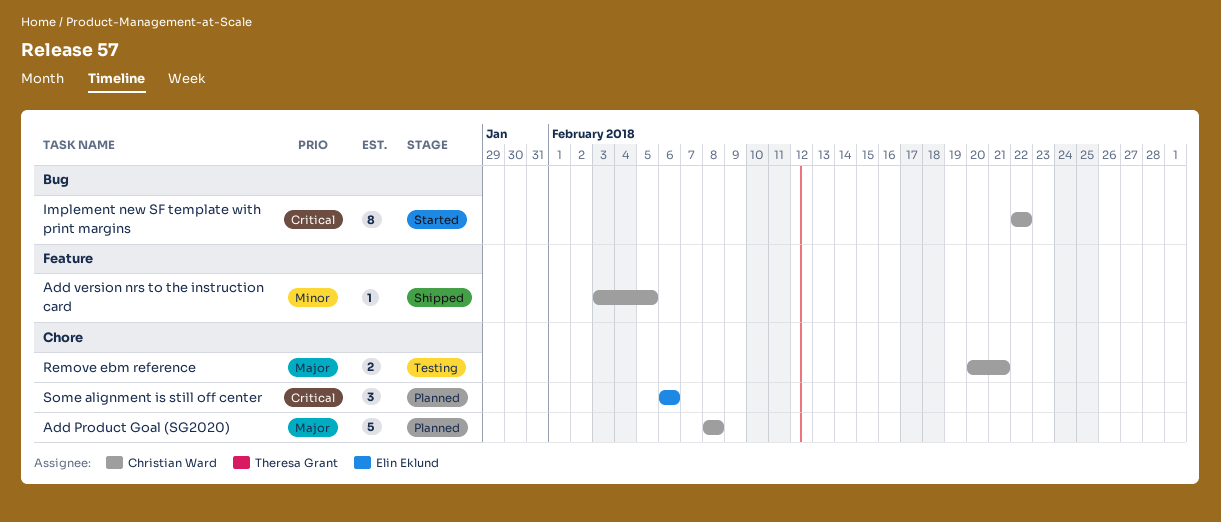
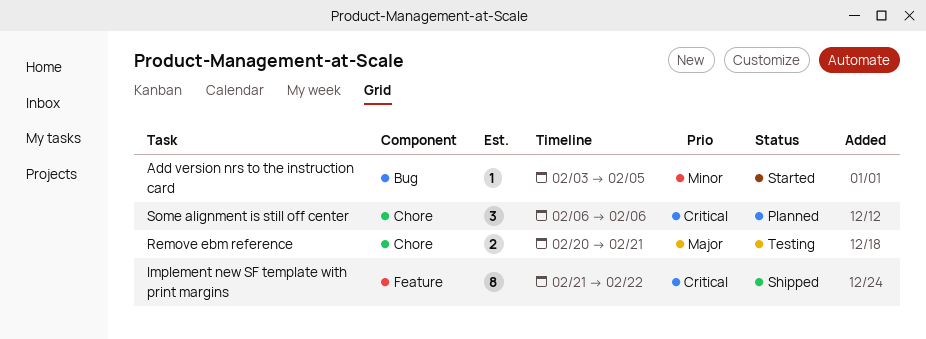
Add Product Goal (SG2020): present -> none
Add version nrs to the instruction card, status: Shipped -> Started
Add version nrs to the instruction card, label: Feature -> Bug
Implement new SF template with print margins, status: Started -> Shipped
Implement new SF template with print margins, label: Bug -> Feature
Implement new SF template with print margins, start: Feb 22 -> Feb 21

